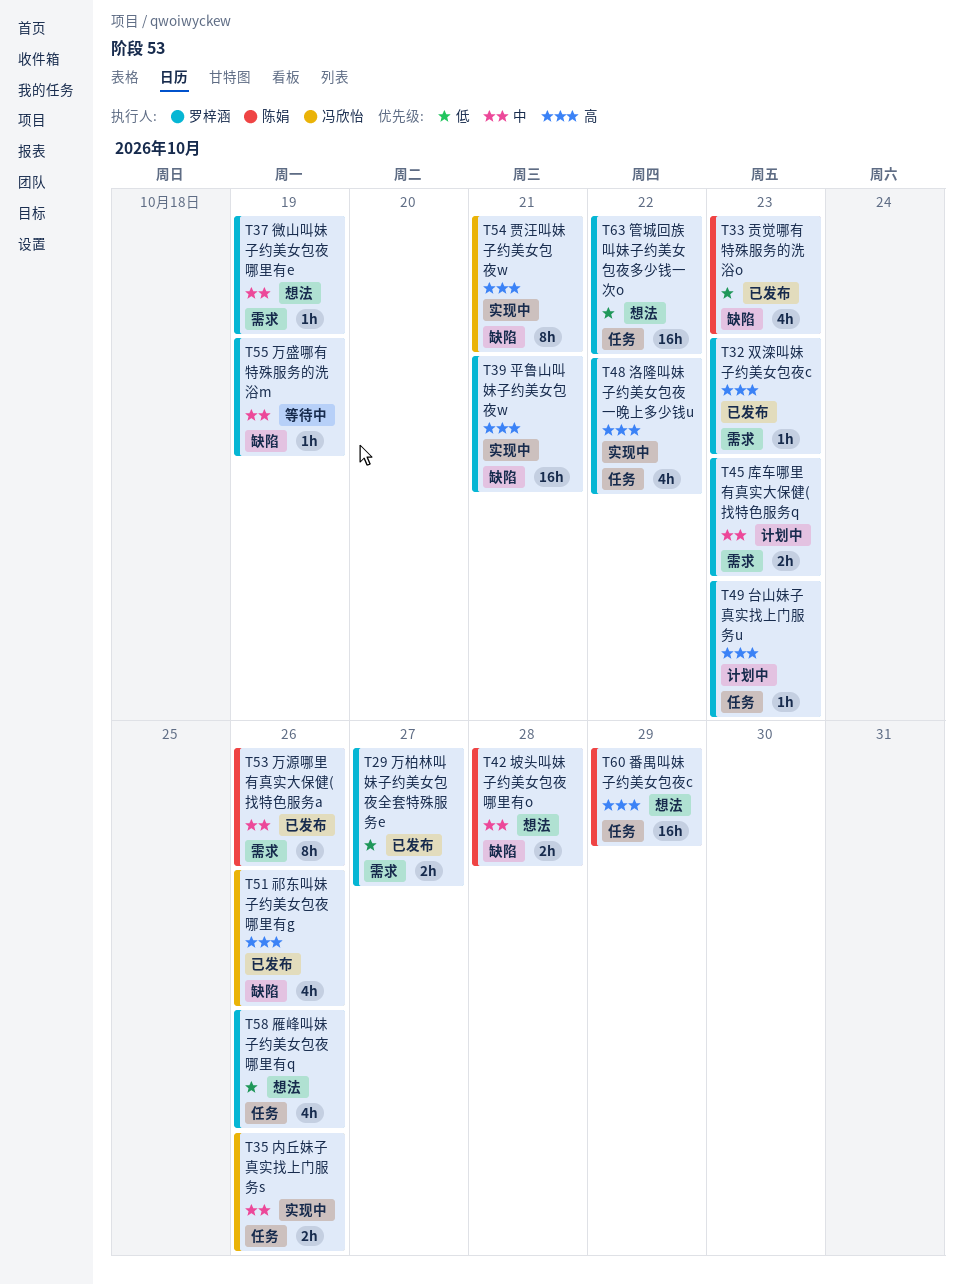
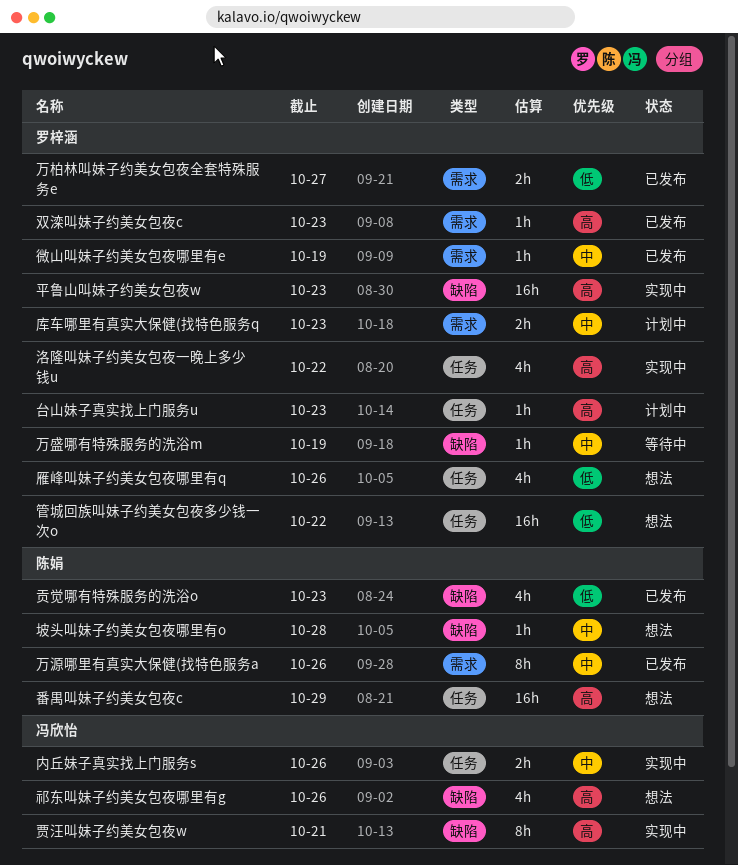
坡头叫妹子约美女包夜哪里有o, estimate: 2h -> 1h
平鲁山叫妹子约美女包夜w, due: Oct 21 -> Oct 23
微山叫妹子约美女包夜哪里有e, status: 想法 -> 已发布
祁东叫妹子约美女包夜哪里有g, status: 已发布 -> 想法

